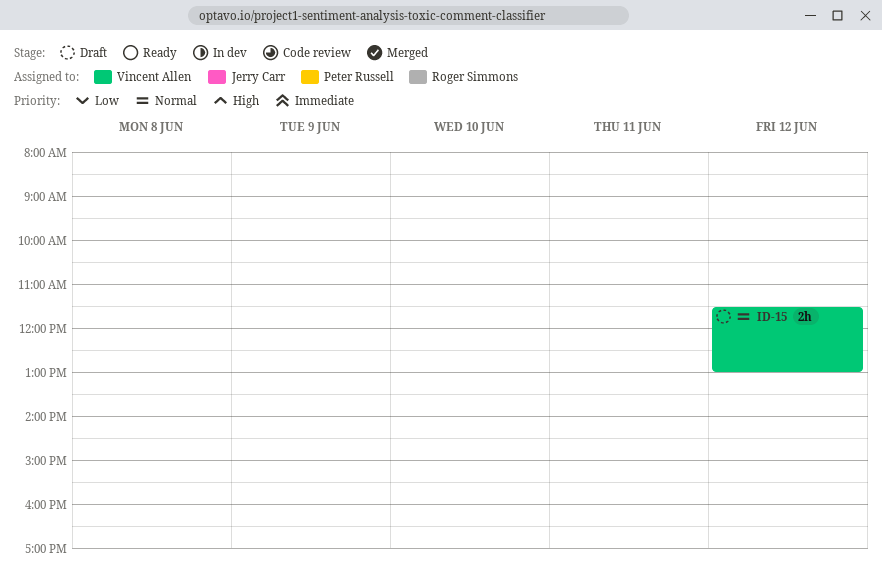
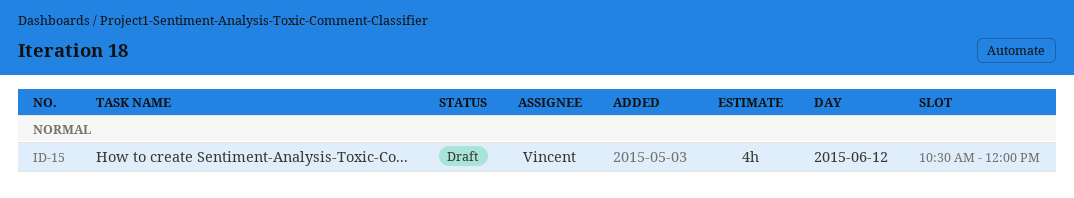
ID-15, estimate: 2h -> 4h
ID-15, begins: 11:30 -> 10:30
ID-15, ends: 13:00 -> 12:00

